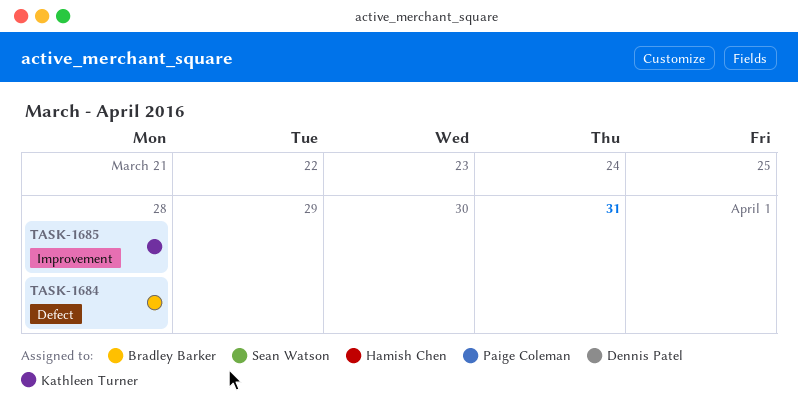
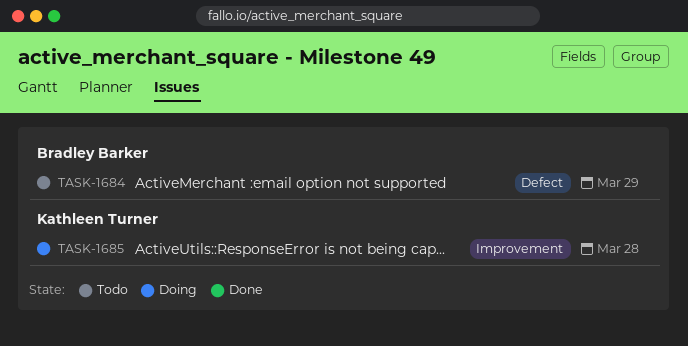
TASK-1684, due: Mar 28 -> Mar 29

